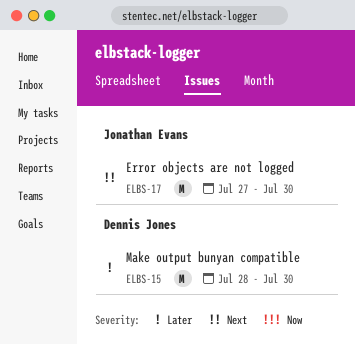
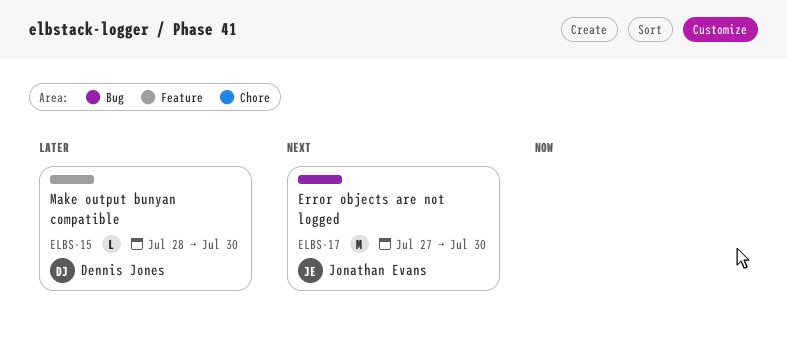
ELBS-15, estimate: M -> L

